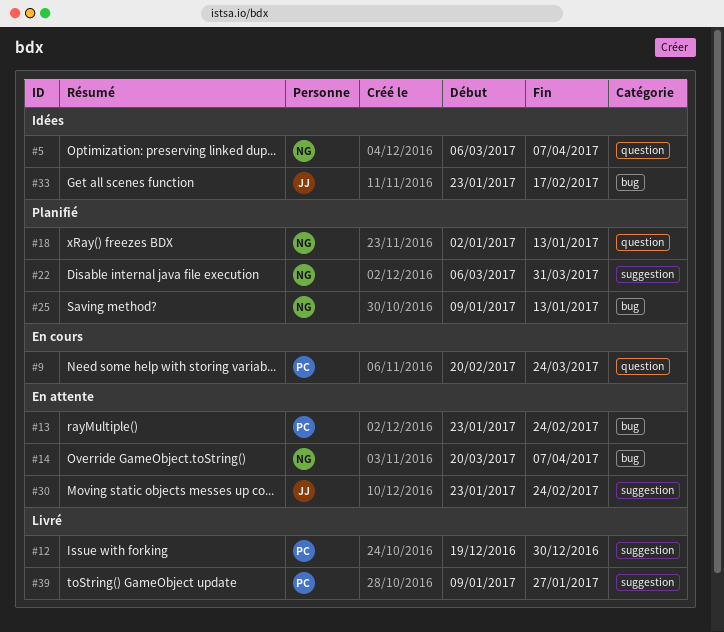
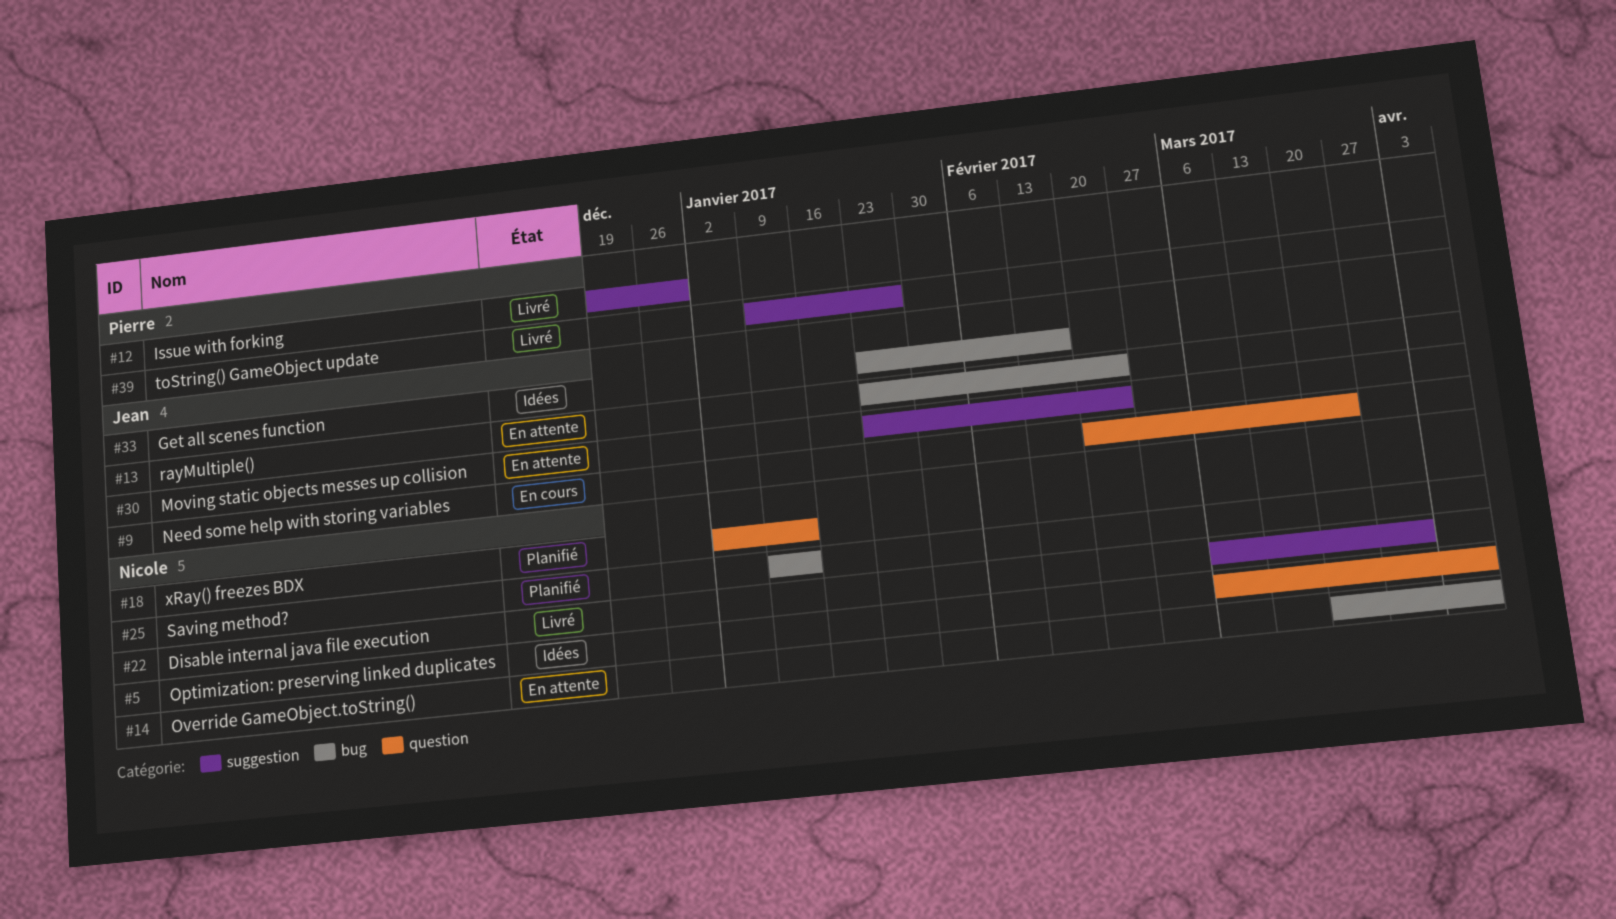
#9, owner: Pierre -> Jean
#13, owner: Pierre -> Jean
#22, status: Planifié -> Livré

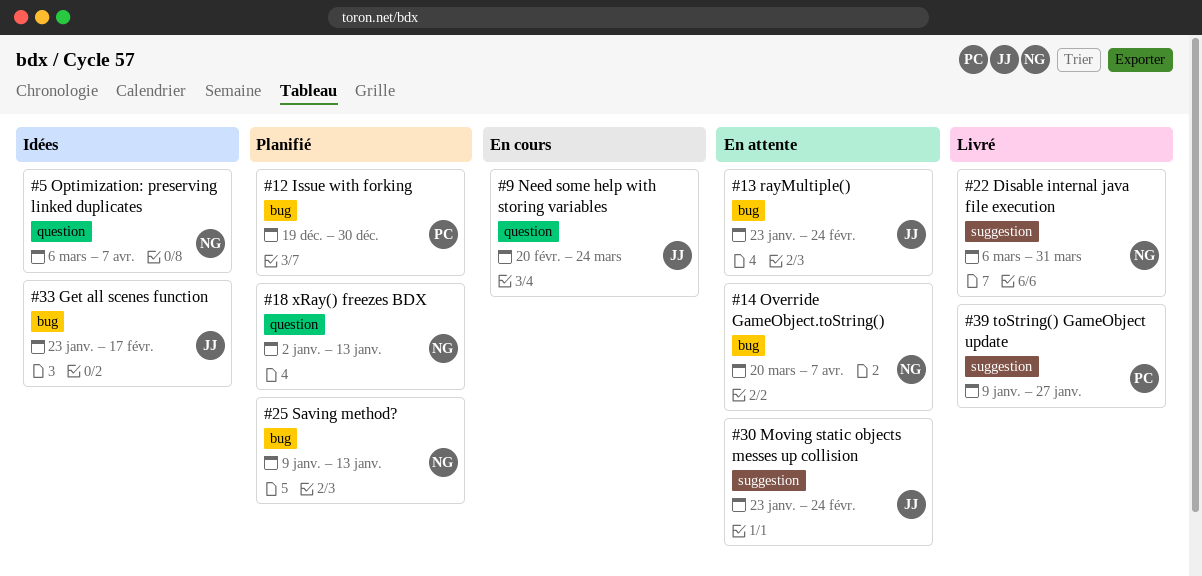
#12, status: Livré -> Planifié
#12, label: suggestion -> bug

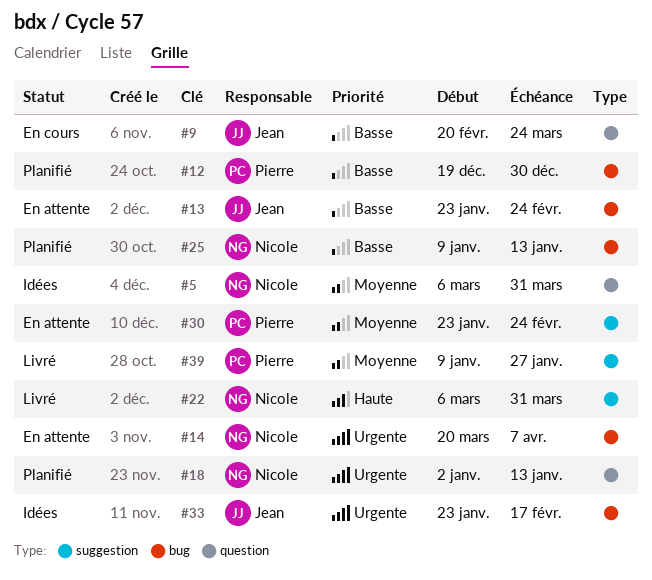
#5, due: Apr 7 -> Mar 31
#30, owner: Jean -> Pierre

